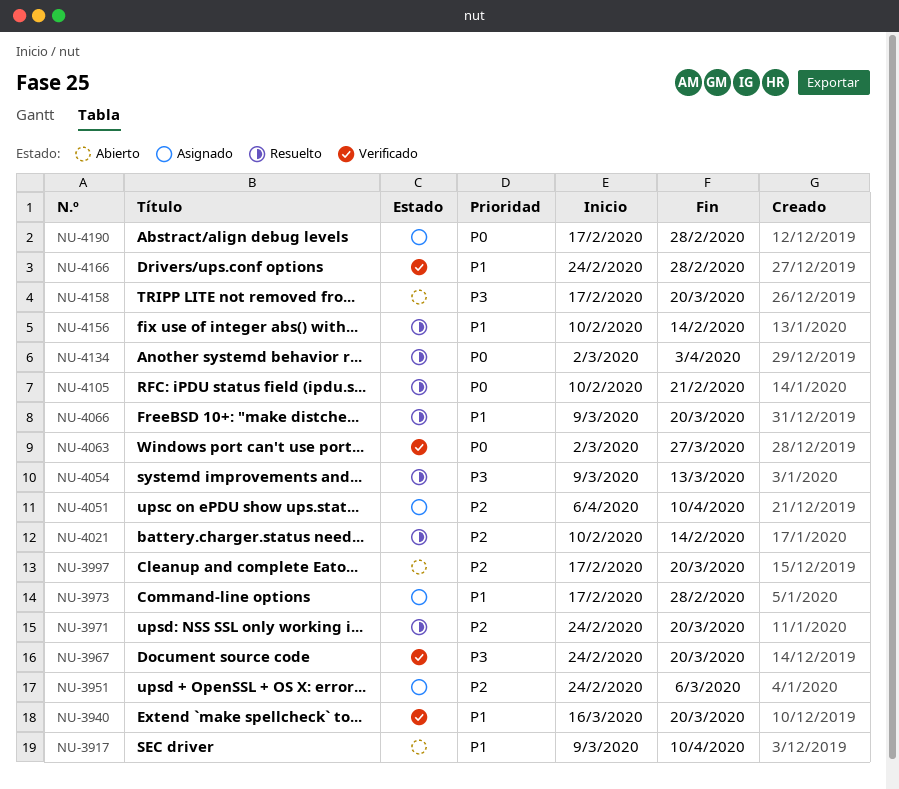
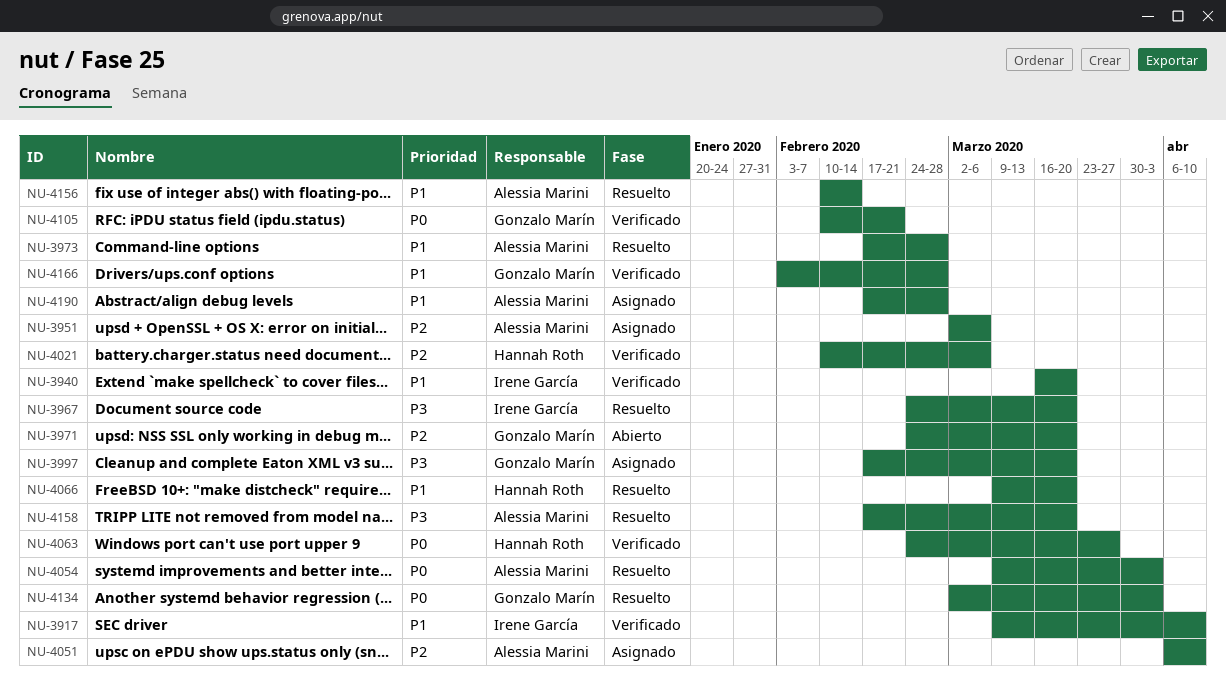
NU-3917, status: Abierto -> Verificado
NU-3951, start: Feb 24 -> Mar 2
NU-3967, status: Verificado -> Resuelto
NU-3971, status: Resuelto -> Abierto
NU-3973, status: Asignado -> Resuelto
NU-3997, status: Abierto -> Asignado
NU-3997, priority: P2 -> P3
NU-4021, status: Resuelto -> Verificado
NU-4021, due: Feb 14 -> Mar 6
NU-4054, priority: P3 -> P0
NU-4054, due: Mar 13 -> Apr 3
NU-4063, start: Mar 2 -> Feb 24
NU-4105, status: Resuelto -> Verificado
NU-4158, status: Abierto -> Resuelto
NU-4166, start: Feb 24 -> Feb 3
NU-4190, priority: P0 -> P1

